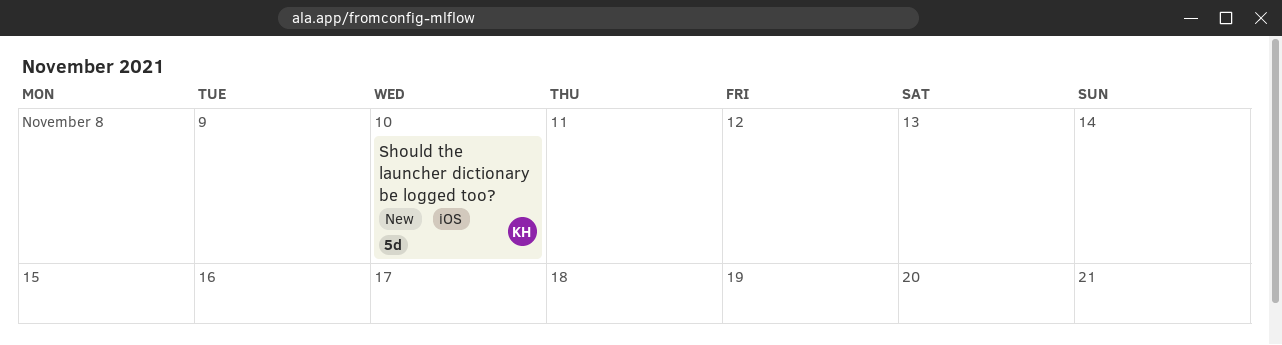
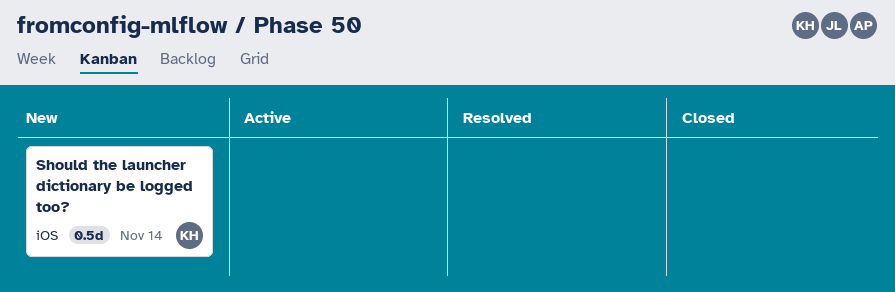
Should the launcher dictionary be logged too?, estimate: 5d -> 0.5d
Should the launcher dictionary be logged too?, due: Nov 10 -> Nov 14

